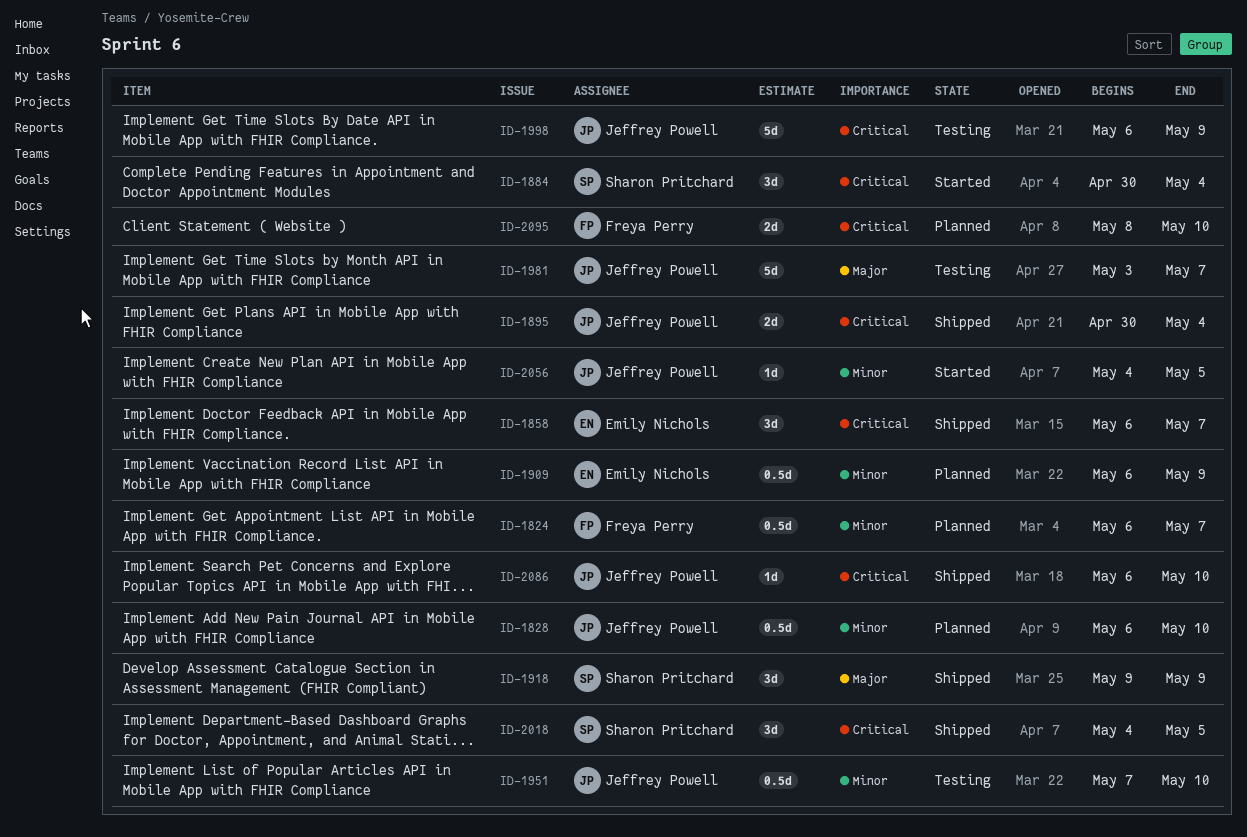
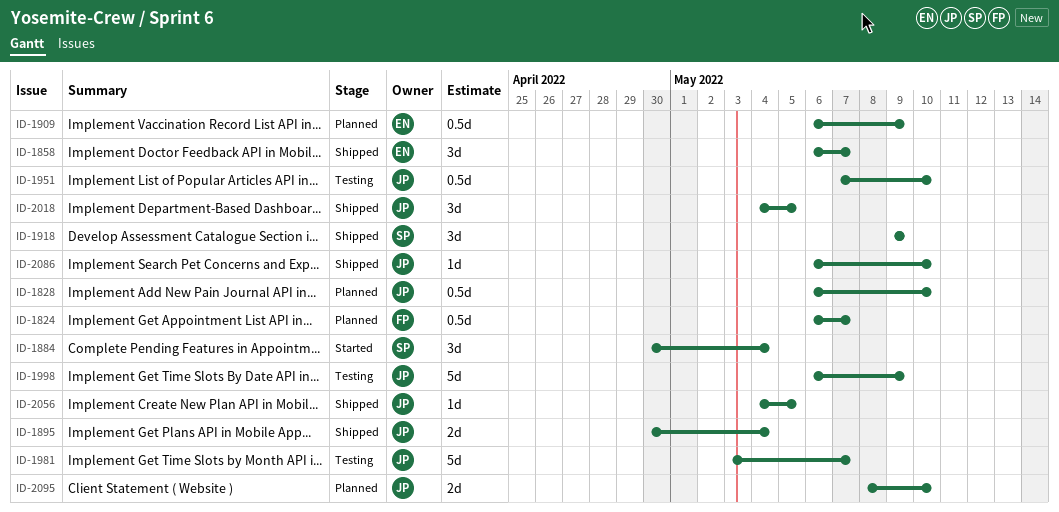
ID-2018, owner: Sharon Pritchard -> Jeffrey Powell
ID-2056, status: Started -> Shipped
ID-2095, owner: Freya Perry -> Jeffrey Powell

